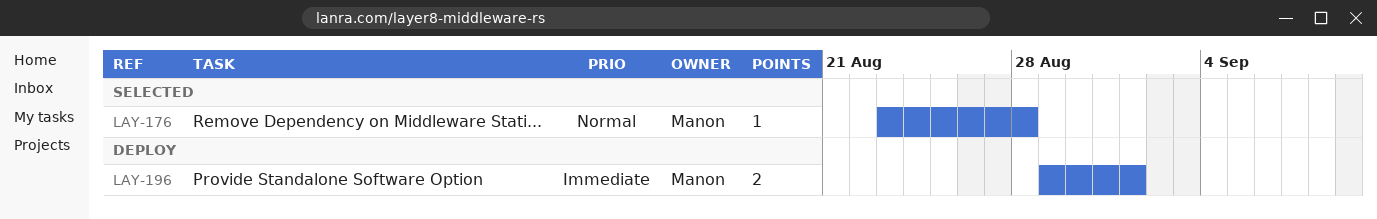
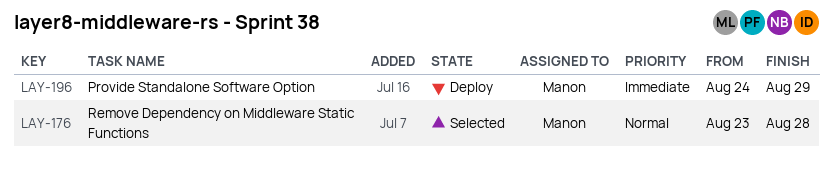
LAY-196, start: Aug 29 -> Aug 24
LAY-196, due: Sep 1 -> Aug 29

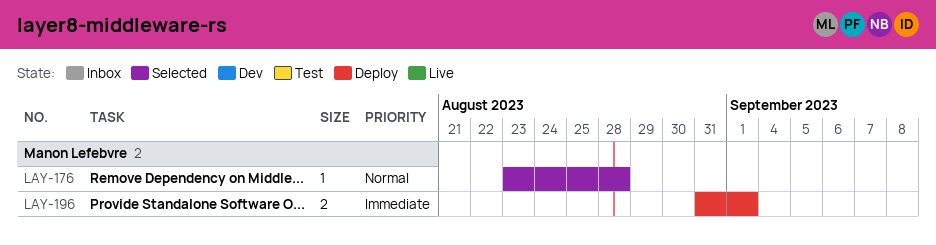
LAY-196, start: Aug 24 -> Aug 31
LAY-196, due: Aug 29 -> Sep 1

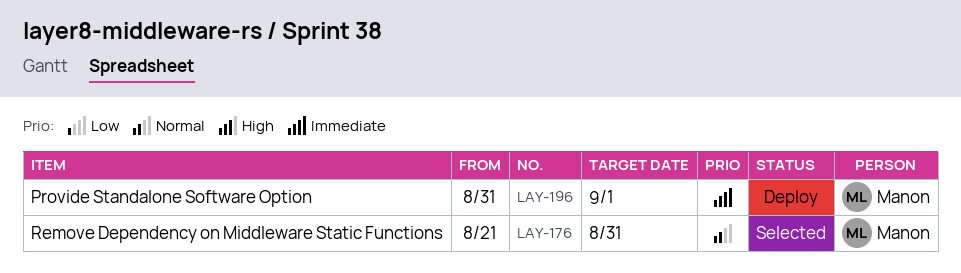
LAY-176, start: Aug 23 -> Aug 21
LAY-176, due: Aug 28 -> Aug 31

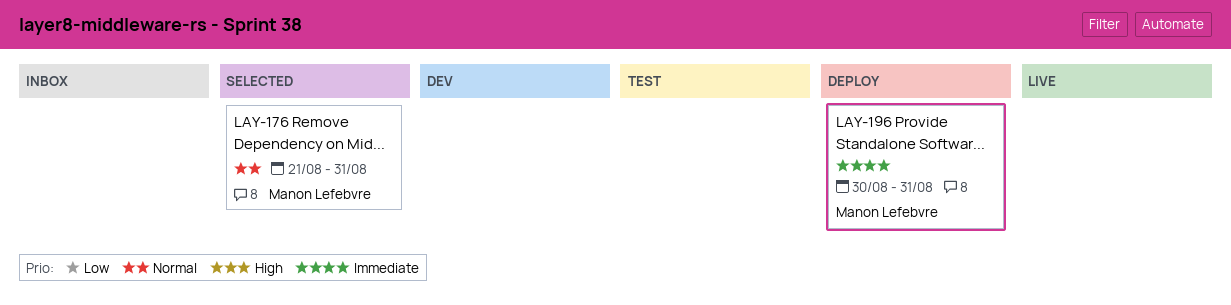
LAY-196, start: Aug 31 -> Aug 30
LAY-196, due: Sep 1 -> Aug 31

